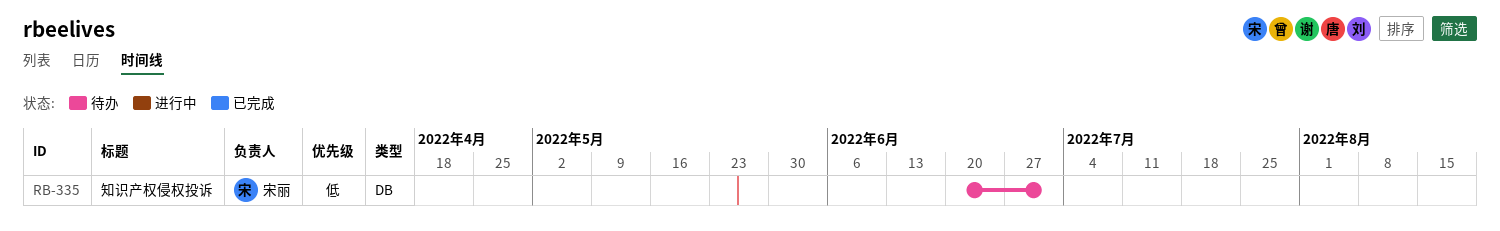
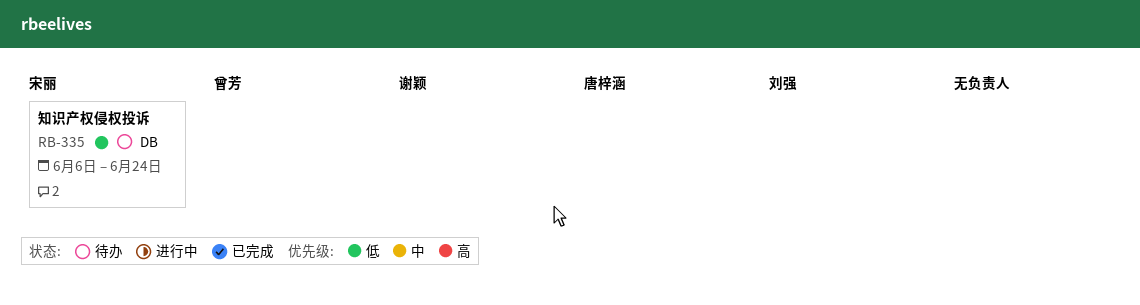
RB-335, start: Jun 20 -> Jun 6
RB-335, due: Jul 1 -> Jun 24

